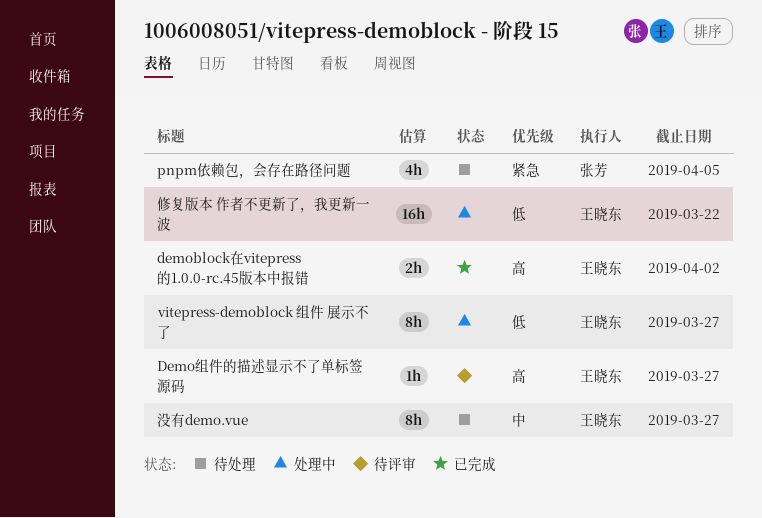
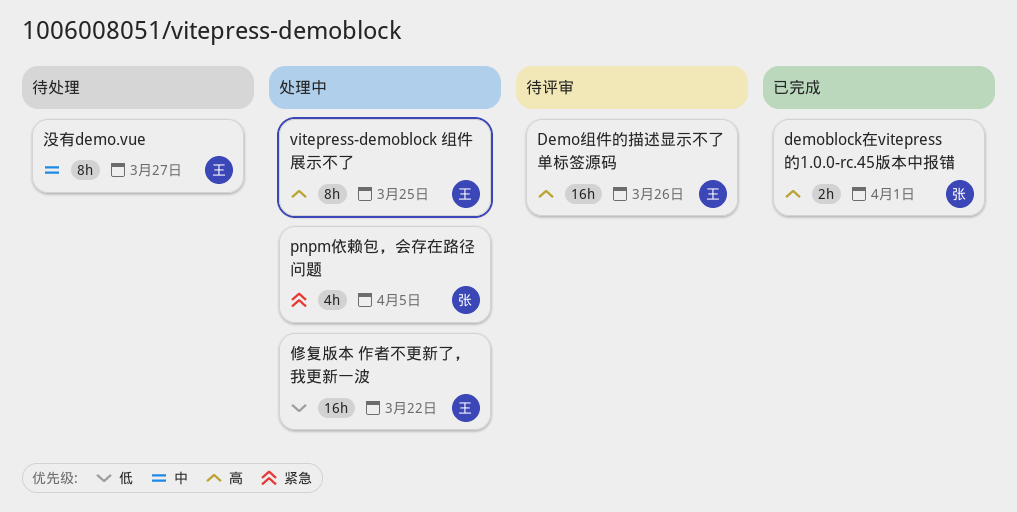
demoblock在vitepress的1.0.0-rc.45版本中报错, owner: 王晓东 -> 张芳
demoblock在vitepress的1.0.0-rc.45版本中报错, due: Apr 2 -> Apr 1
Demo组件的描述显示不了单标签源码, estimate: 1h -> 16h
Demo组件的描述显示不了单标签源码, due: Mar 27 -> Mar 26
pnpm依赖包，会存在路径问题, status: 待处理 -> 处理中
vitepress-demoblock 组件 展示不了, priority: 低 -> 高
vitepress-demoblock 组件 展示不了, due: Mar 27 -> Mar 25

